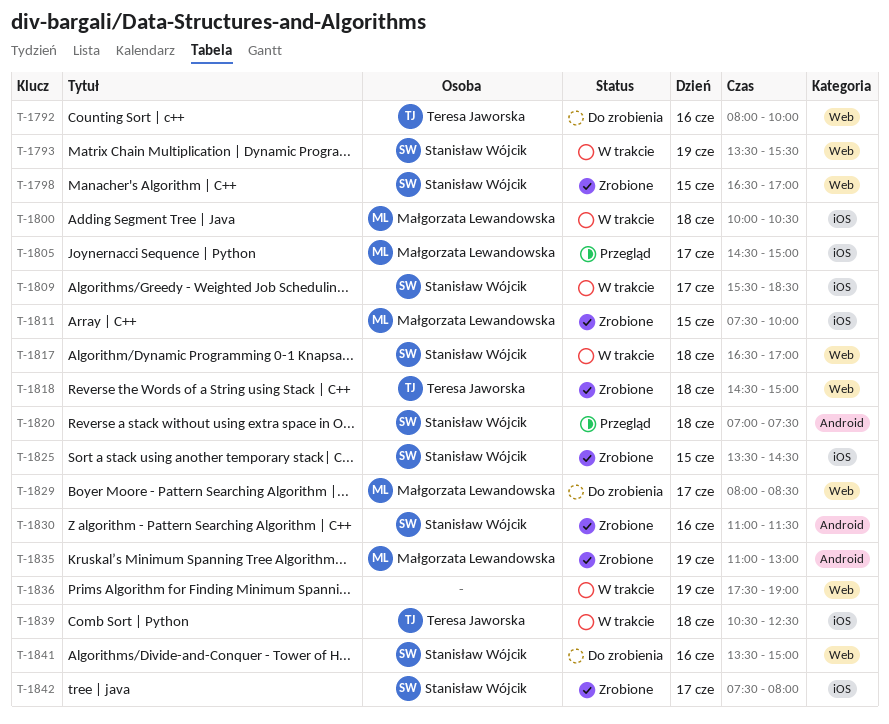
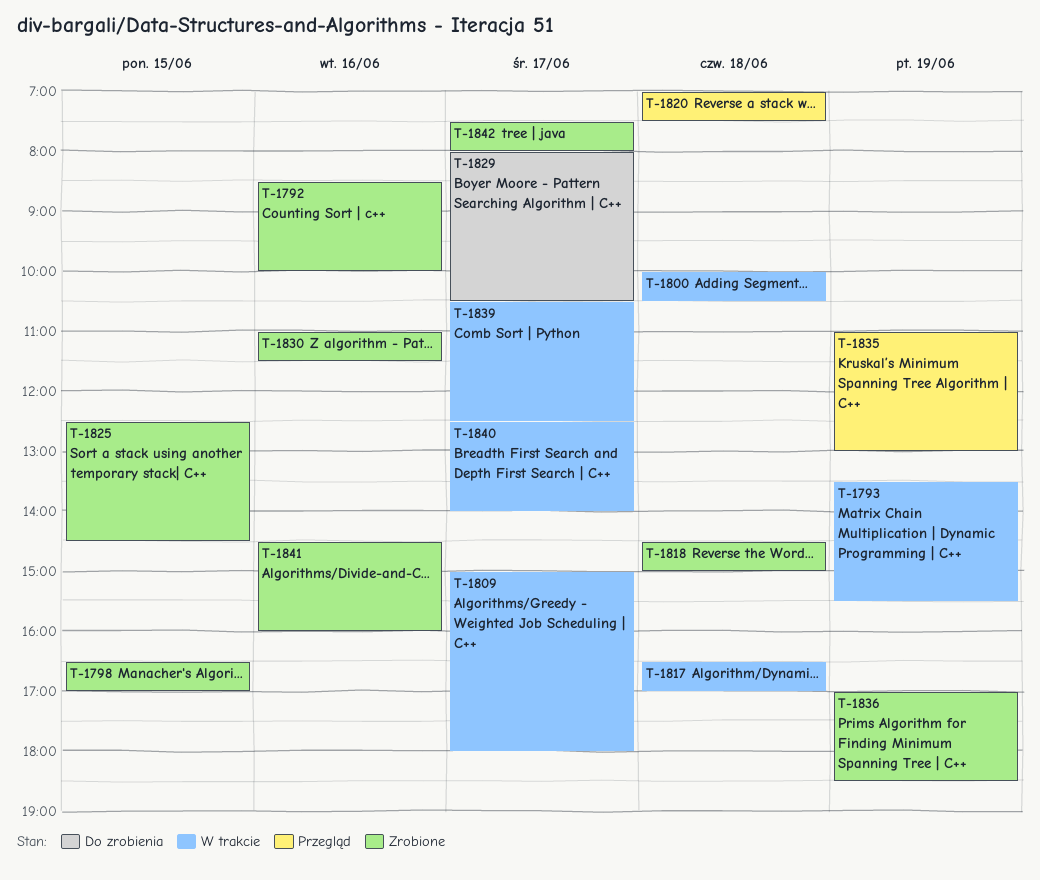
T-1792, status: Do zrobienia -> Zrobione
T-1792, begins: 08:00 -> 08:30
T-1805: present -> none
T-1809, begins: 15:30 -> 15:00
T-1809, ends: 18:30 -> 18:00
T-1811: present -> none
T-1825, begins: 13:30 -> 12:30
T-1829, ends: 08:30 -> 10:30
T-1835, status: Zrobione -> Przegląd
T-1836, status: W trakcie -> Zrobione
T-1836, begins: 17:30 -> 17:00
T-1836, ends: 19:00 -> 18:30
T-1839, day: Jun 18 -> Jun 17
T-1840: none -> present
T-1841, status: Do zrobienia -> Zrobione
T-1841, begins: 13:30 -> 14:30
T-1841, ends: 15:00 -> 16:00

